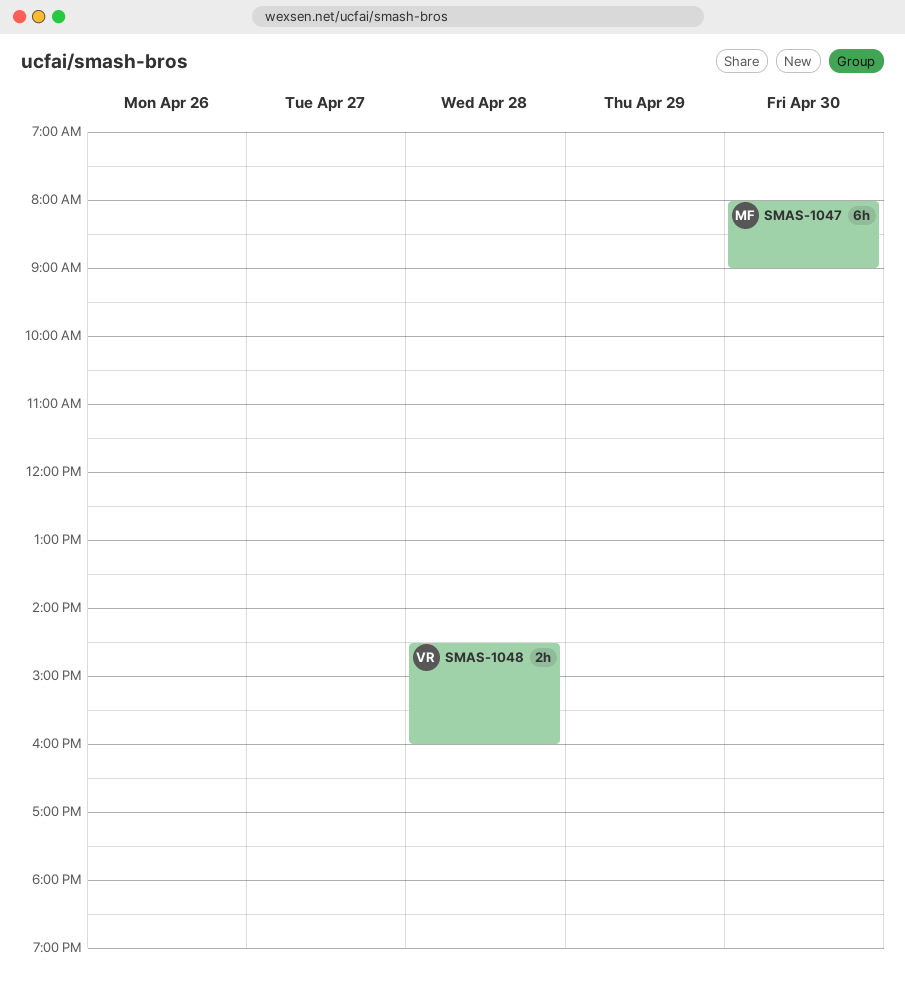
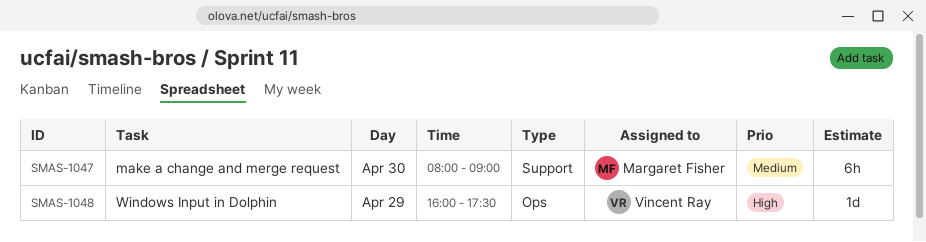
SMAS-1048, estimate: 2h -> 1d
SMAS-1048, day: Apr 28 -> Apr 29
SMAS-1048, begins: 14:30 -> 16:00
SMAS-1048, ends: 16:00 -> 17:30

